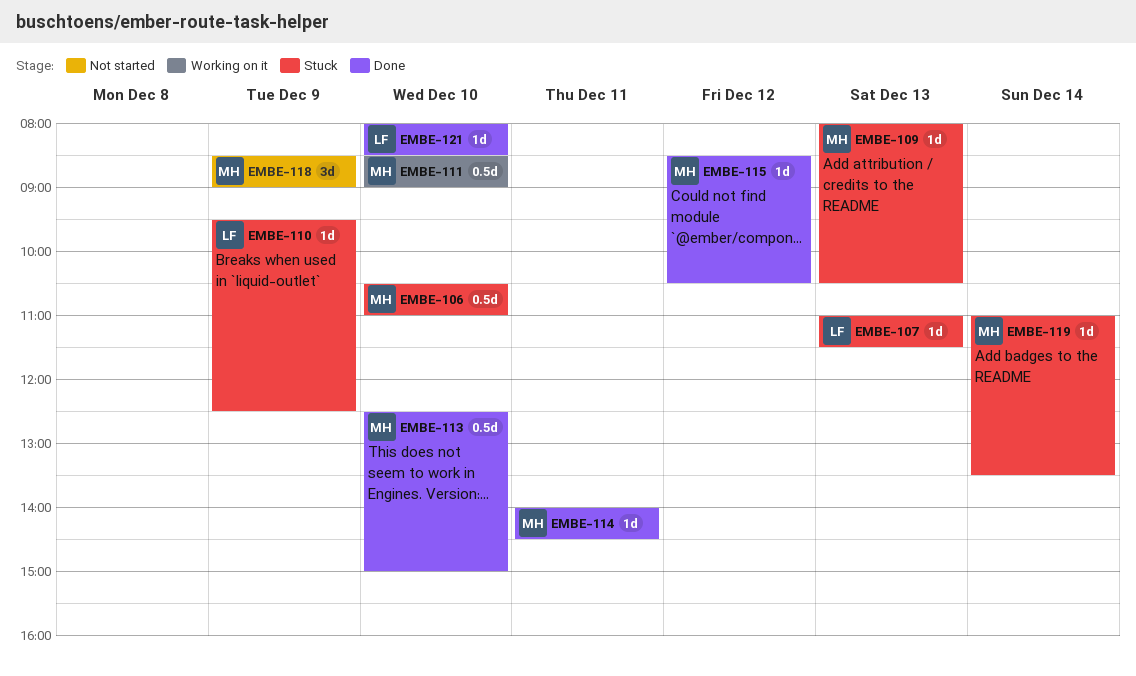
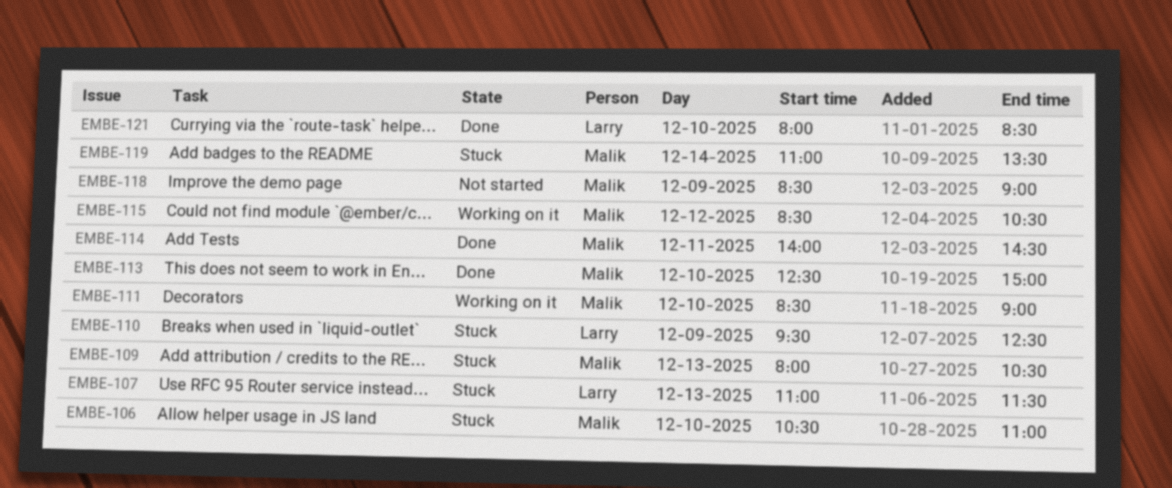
EMBE-115, status: Done -> Working on it

